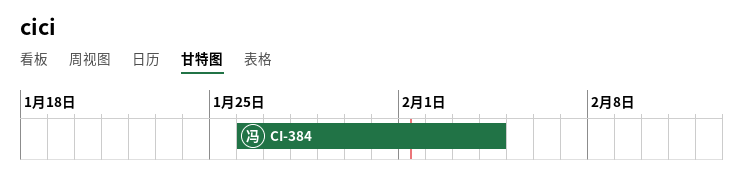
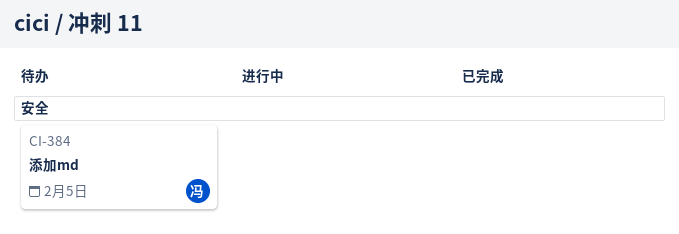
CI-384, due: Feb 4 -> Feb 5

